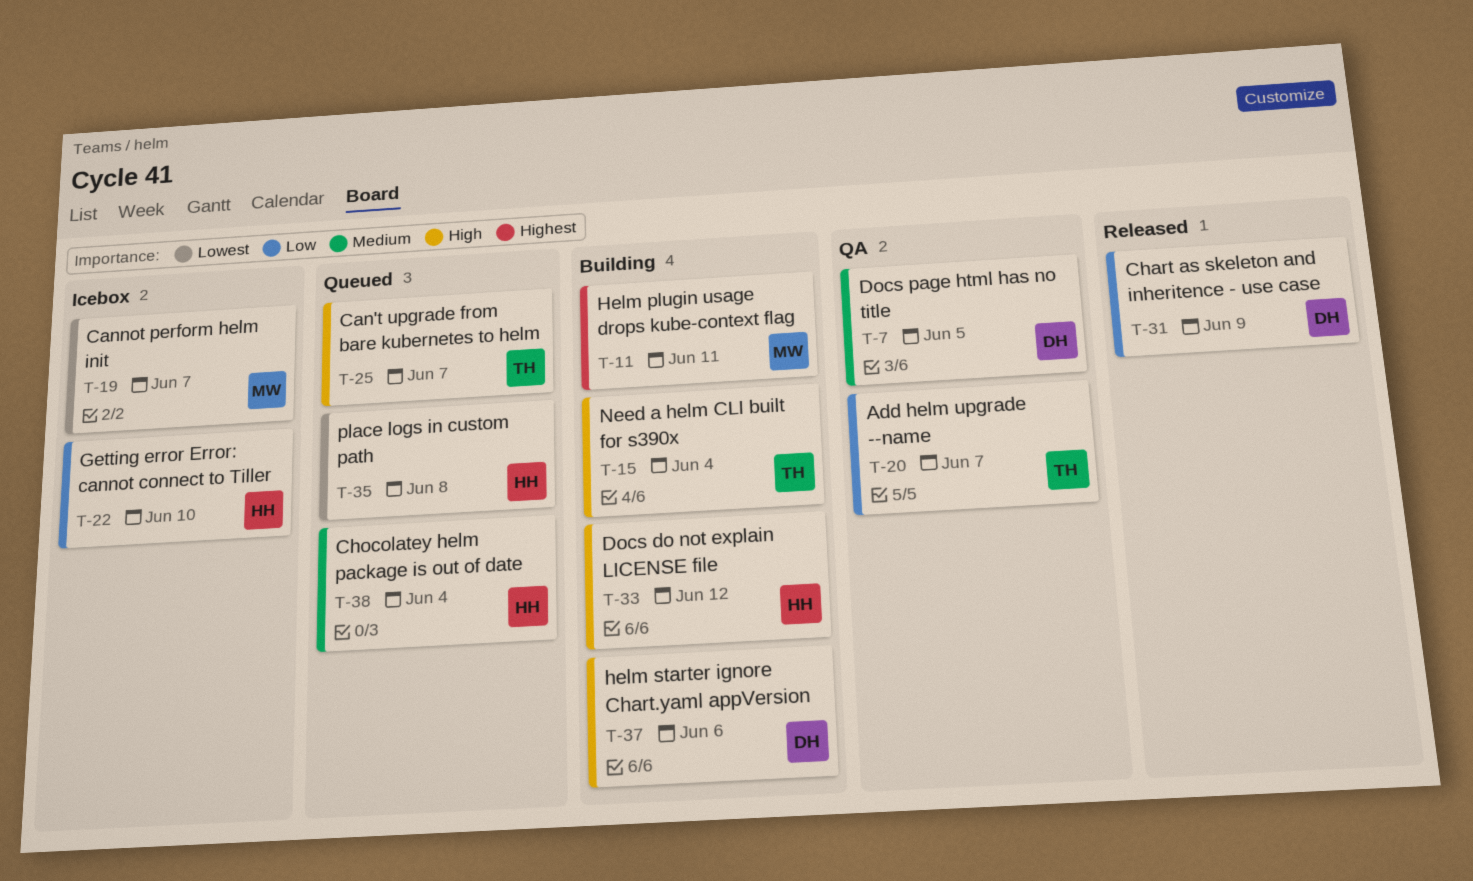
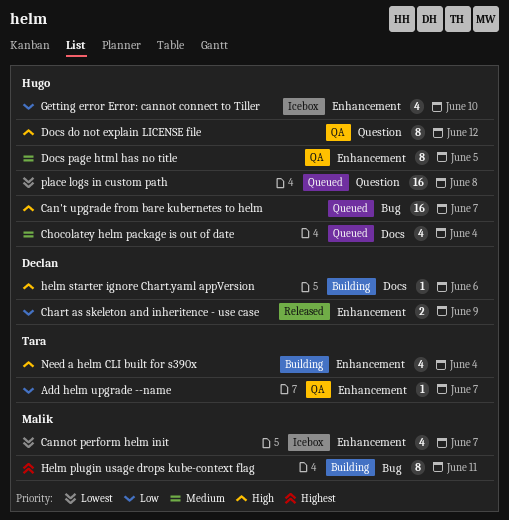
Can't upgrade from bare kubernetes to helm, owner: Tara -> Hugo
Docs do not explain LICENSE file, status: Building -> QA
Docs page html has no title, owner: Declan -> Hugo

